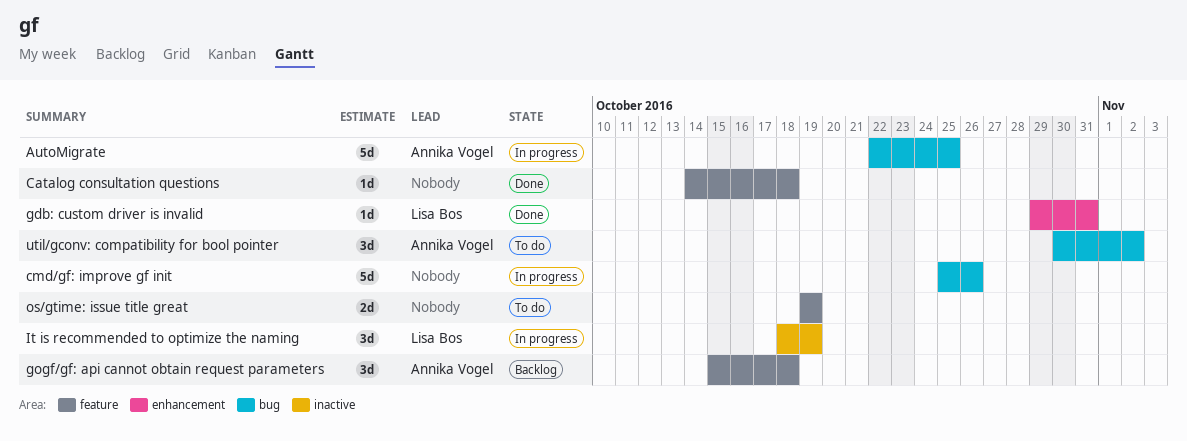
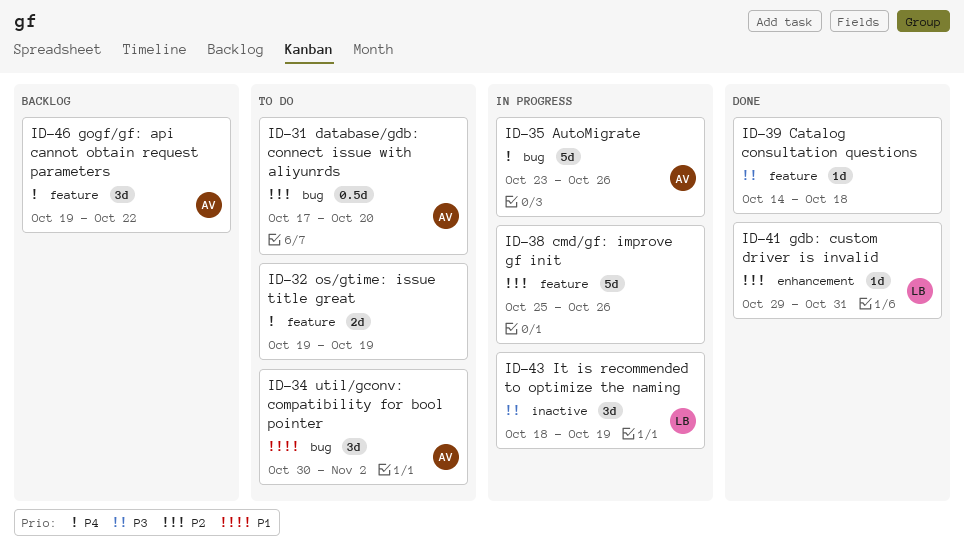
AutoMigrate, start: Oct 22 -> Oct 23
AutoMigrate, due: Oct 25 -> Oct 26
cmd/gf: improve gf init, label: bug -> feature
database/gdb: connect issue with aliyunrds: none -> present
gogf/gf: api cannot obtain request parameters, start: Oct 15 -> Oct 19
gogf/gf: api cannot obtain request parameters, due: Oct 18 -> Oct 22

